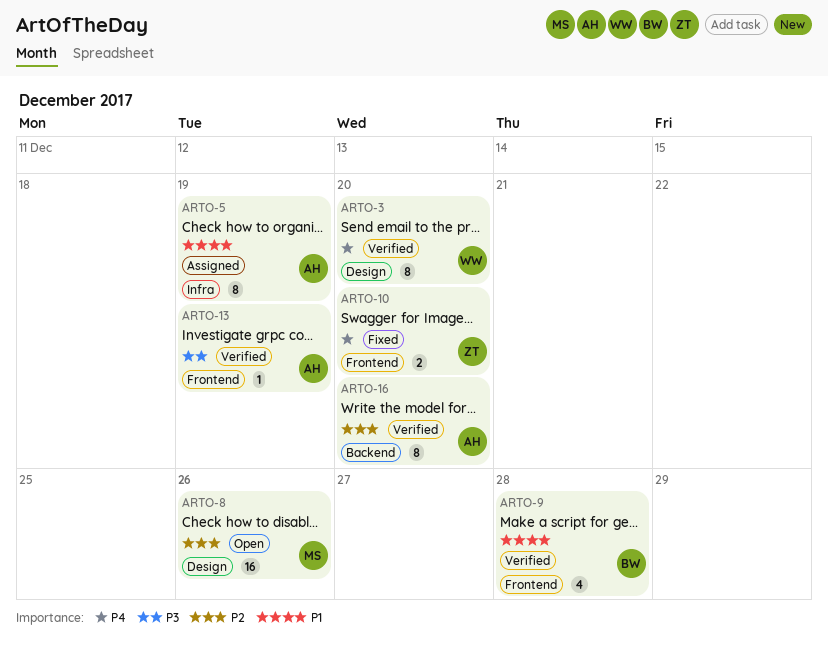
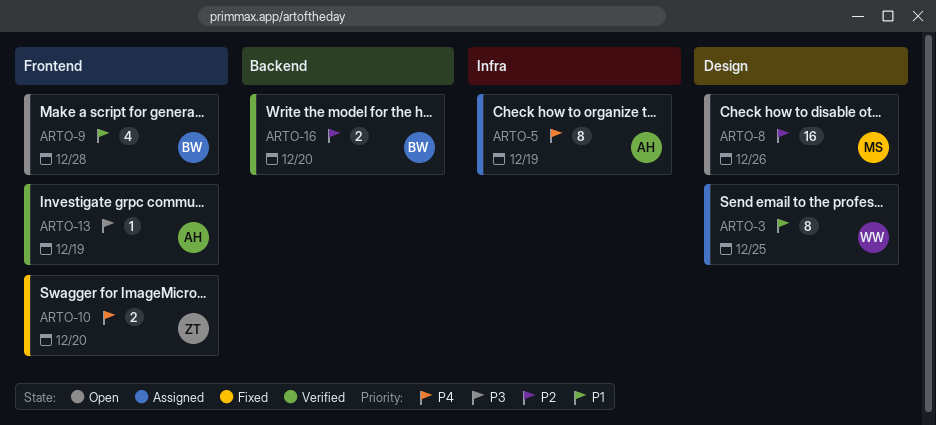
ARTO-3, status: Verified -> Assigned
ARTO-3, priority: P4 -> P1
ARTO-3, due: Dec 20 -> Dec 25
ARTO-5, priority: P1 -> P4
ARTO-9, status: Verified -> Open
ARTO-16, owner: AH -> BW
ARTO-16, estimate: 8 -> 2

